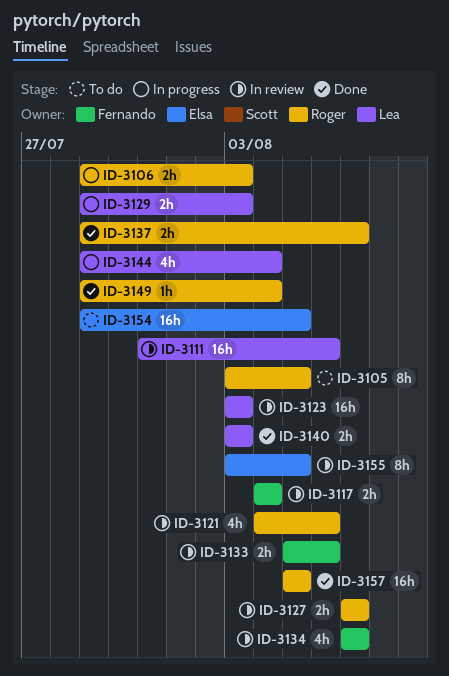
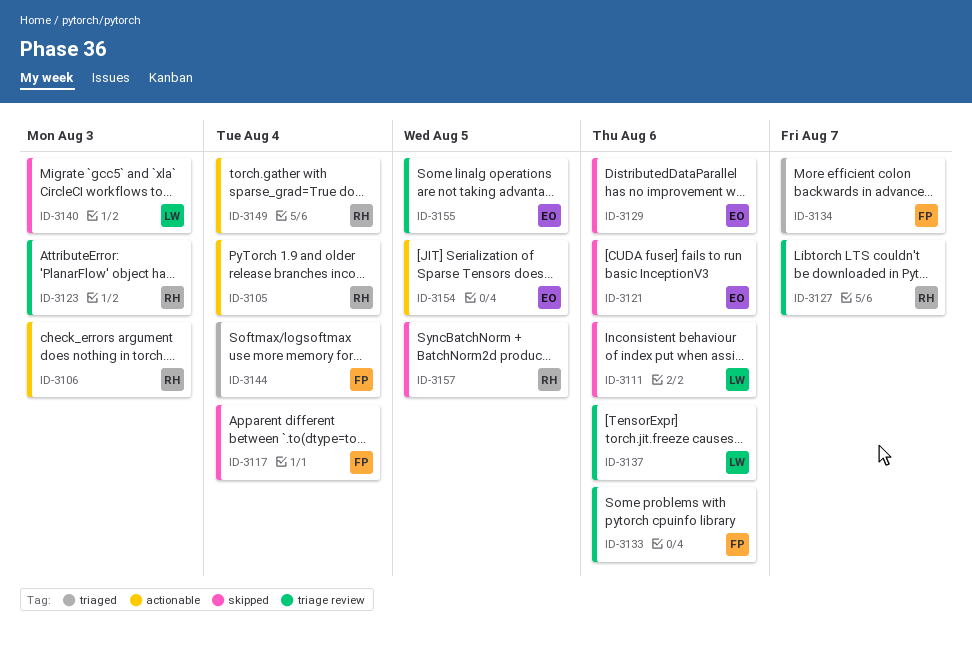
ID-3105, due: Aug 5 -> Aug 4
ID-3121, owner: Roger -> Elsa
ID-3123, owner: Lea -> Roger
ID-3129, owner: Lea -> Elsa
ID-3129, due: Aug 3 -> Aug 6
ID-3137, owner: Roger -> Lea
ID-3137, due: Aug 7 -> Aug 6
ID-3144, owner: Lea -> Fernando

